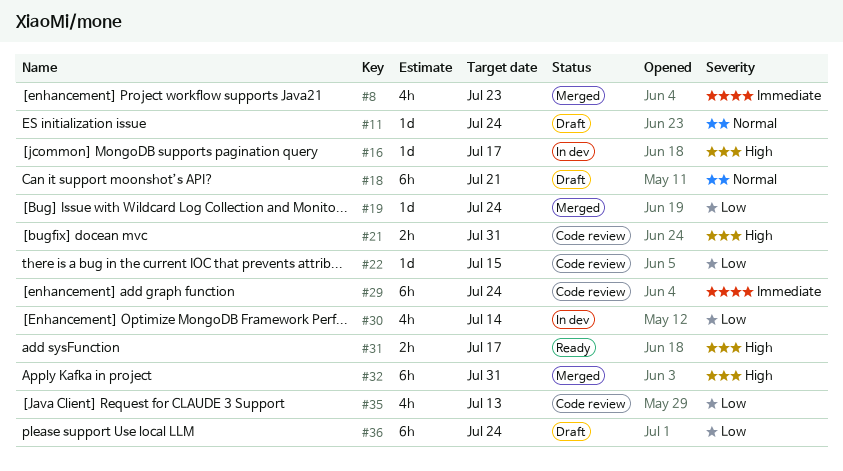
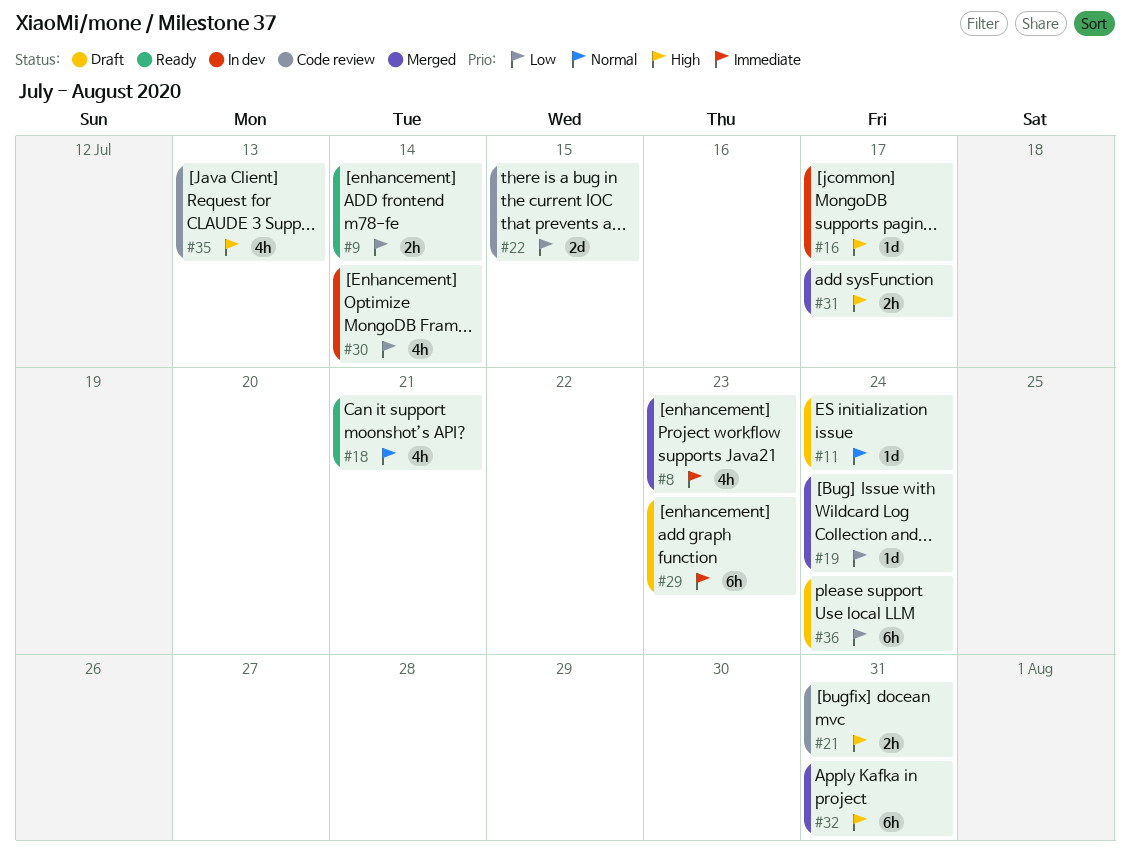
#9: none -> present
#18, status: Draft -> Ready
#18, estimate: 6h -> 4h
#22, estimate: 1d -> 2d
#29, status: Code review -> Draft
#29, due: Jul 24 -> Jul 23
#31, status: Ready -> Merged
#35, priority: Low -> High

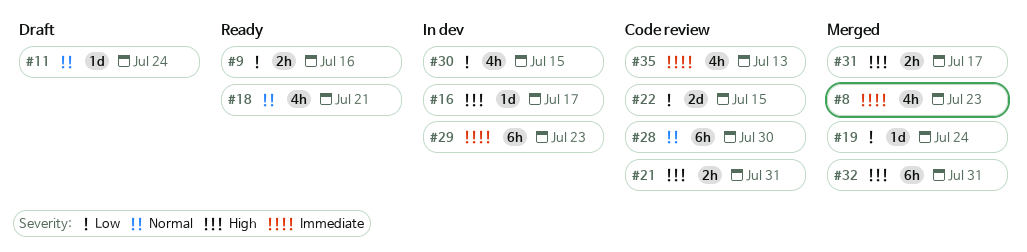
#9, due: Jul 14 -> Jul 16
#28: none -> present
#29, status: Draft -> In dev
#30, due: Jul 14 -> Jul 15
#35, priority: High -> Immediate
#36: present -> none

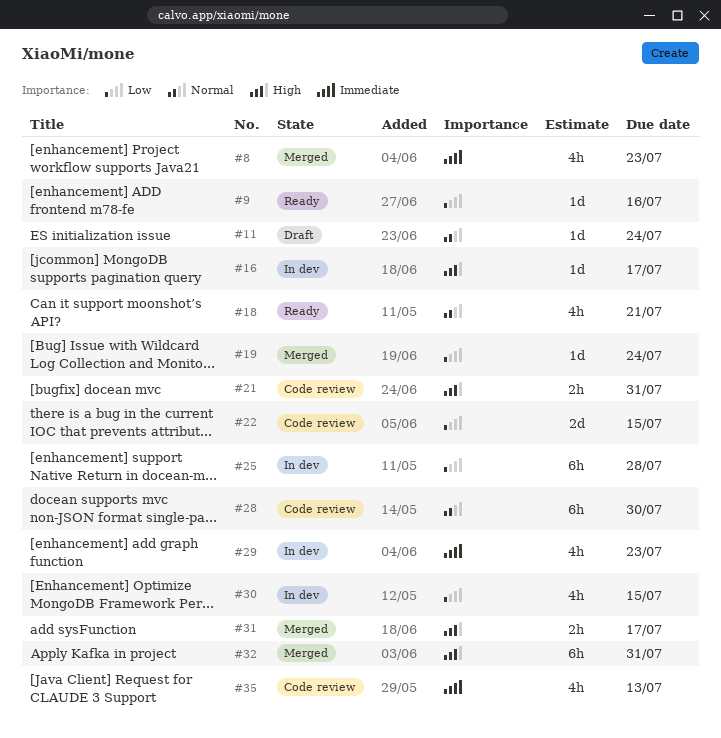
#9, estimate: 2h -> 1d
#25: none -> present
#29, estimate: 6h -> 4h

